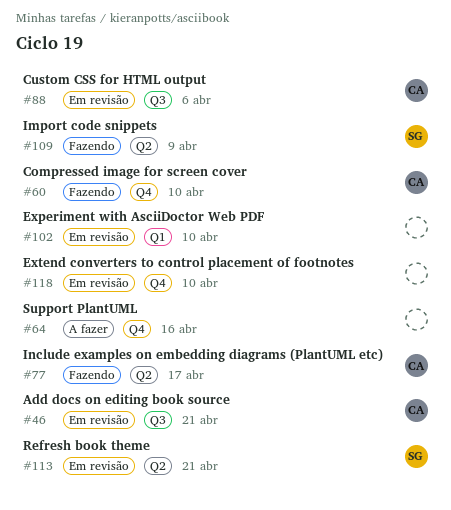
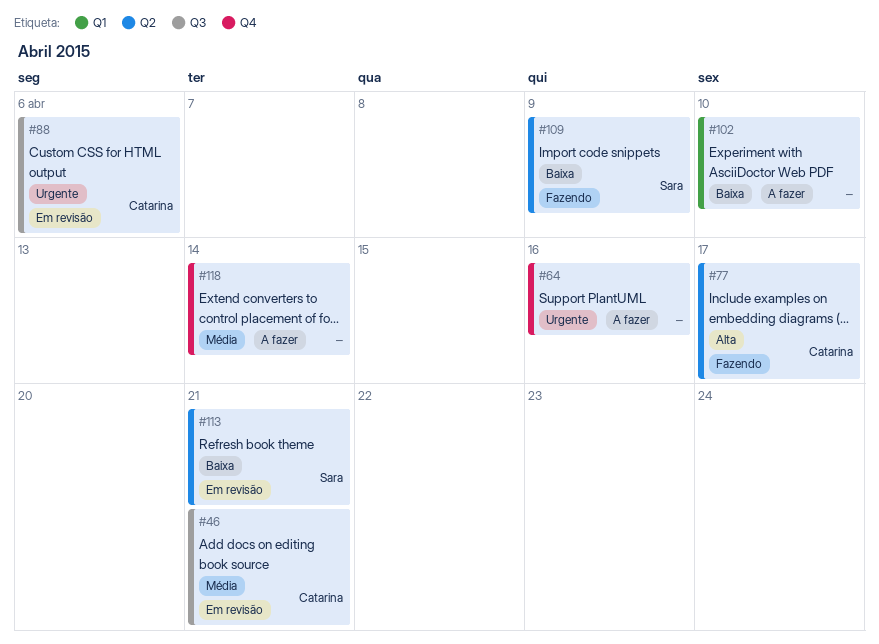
#60: present -> none
#102, status: Em revisão -> A fazer
#118, status: Em revisão -> A fazer
#118, due: Apr 10 -> Apr 14

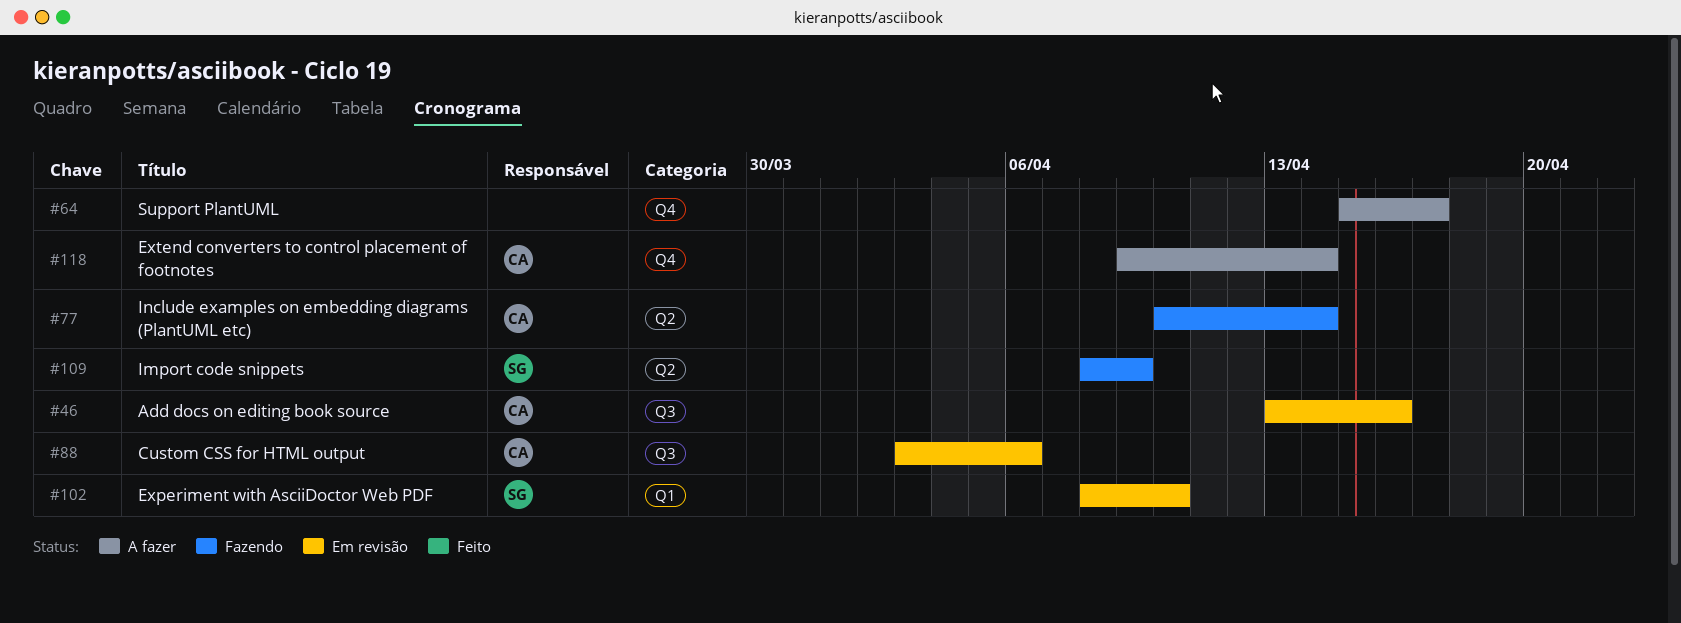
#46, due: Apr 21 -> Apr 16
#64, due: Apr 16 -> Apr 17
#77, due: Apr 17 -> Apr 14
#102, status: A fazer -> Em revisão
#102, owner: none -> Sara
#113: present -> none
#118, owner: none -> Catarina

